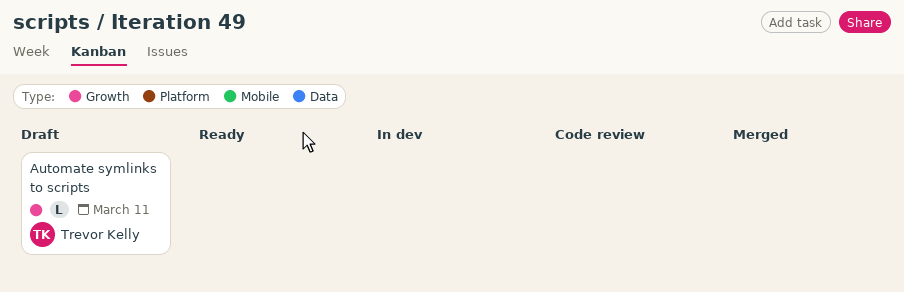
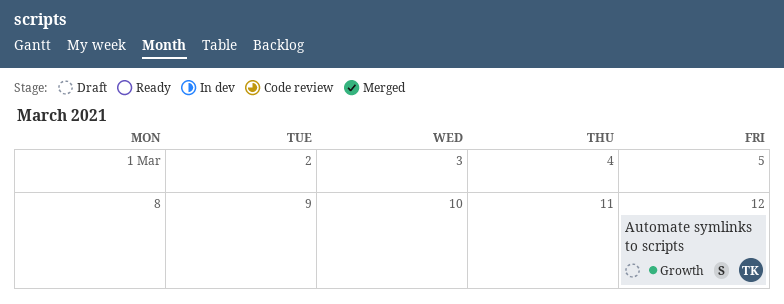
Automate symlinks to scripts, estimate: L -> S
Automate symlinks to scripts, due: Mar 11 -> Mar 12

